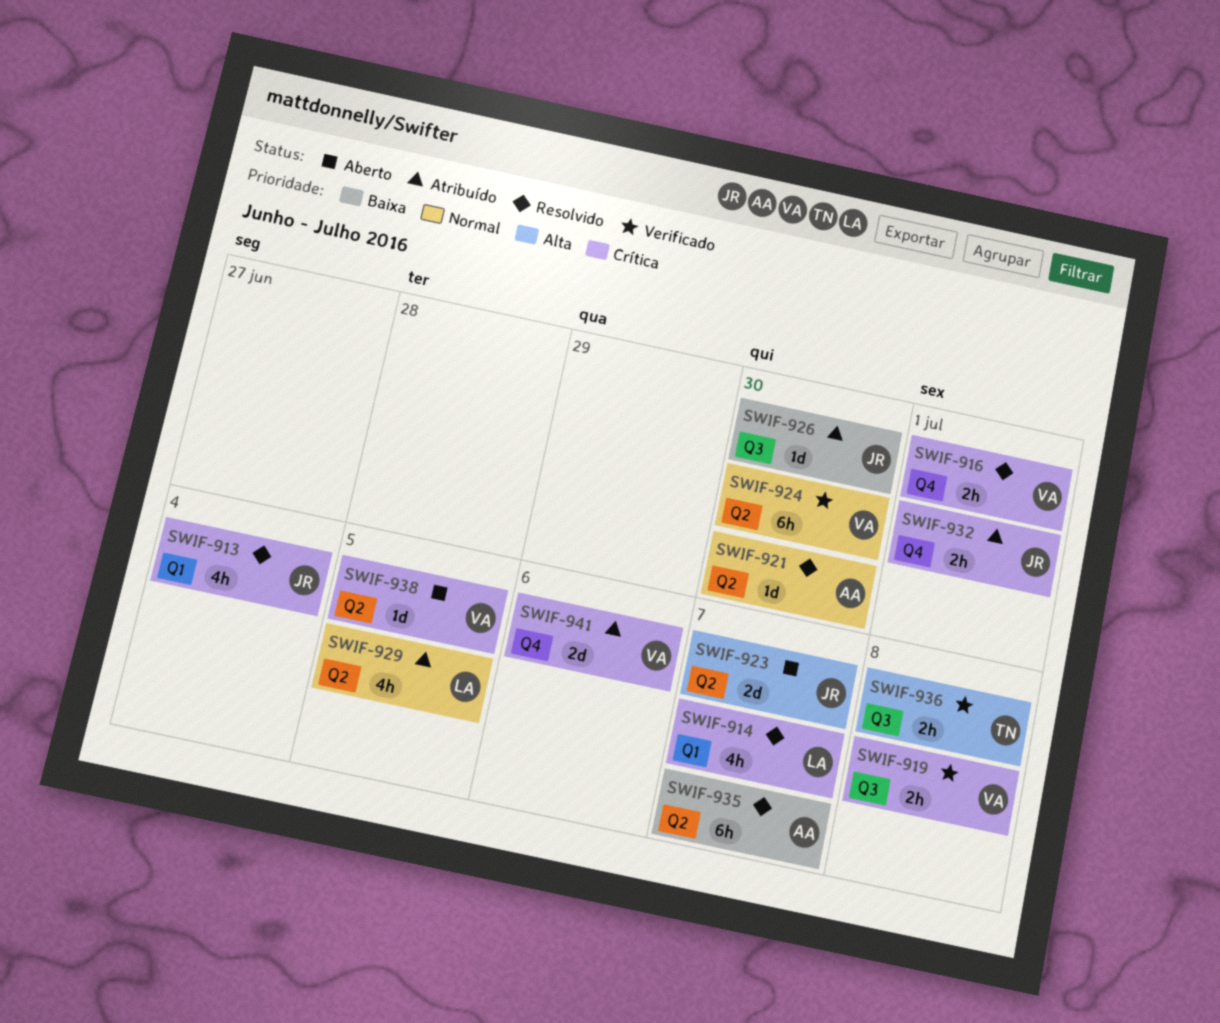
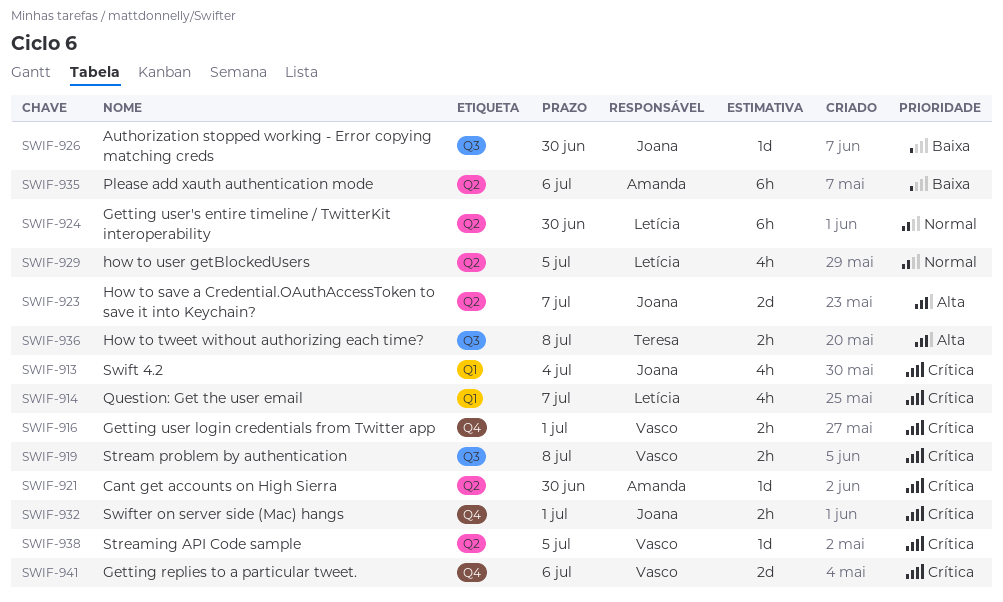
SWIF-921, priority: Normal -> Crítica
SWIF-924, owner: Vasco -> Letícia
SWIF-935, due: Jul 7 -> Jul 6

